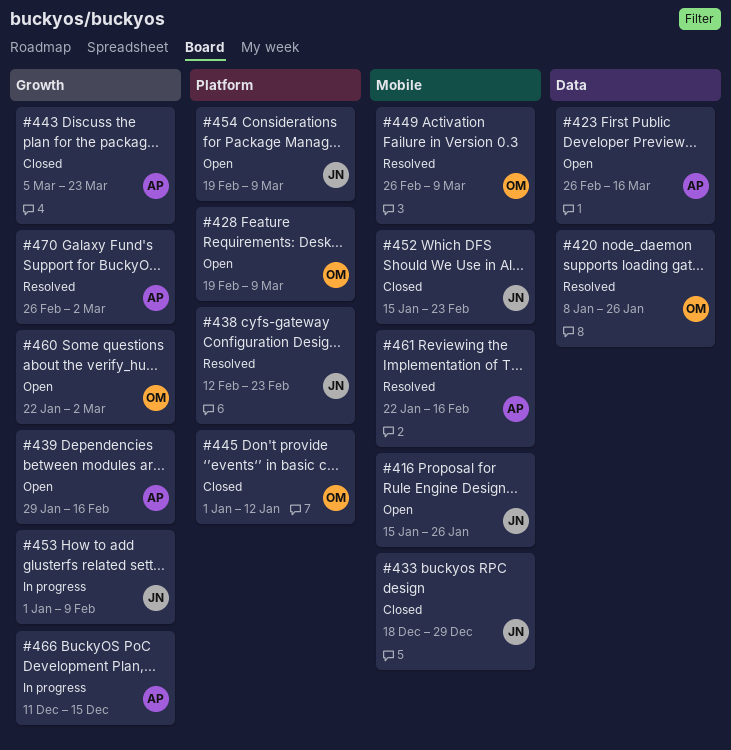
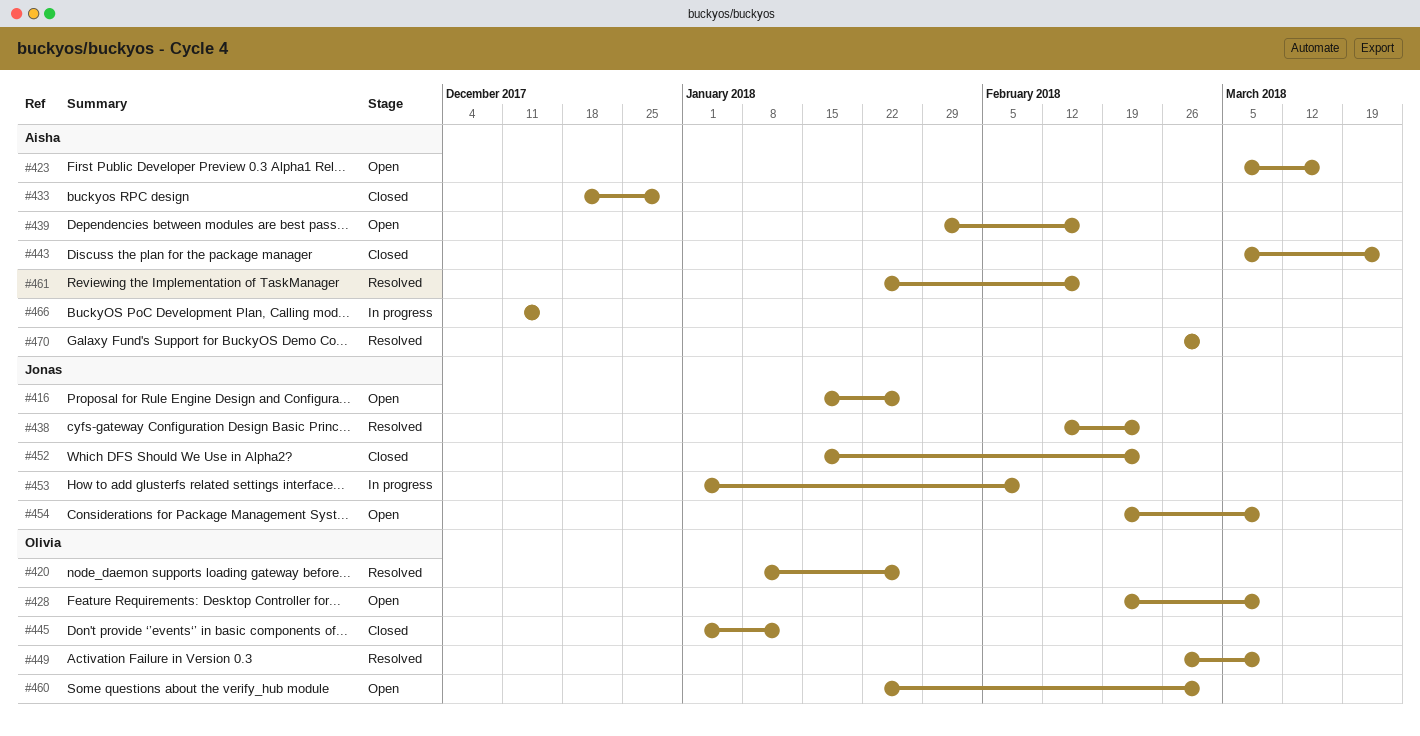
#423, start: Feb 26 -> Mar 5
#433, owner: Jonas -> Aisha

